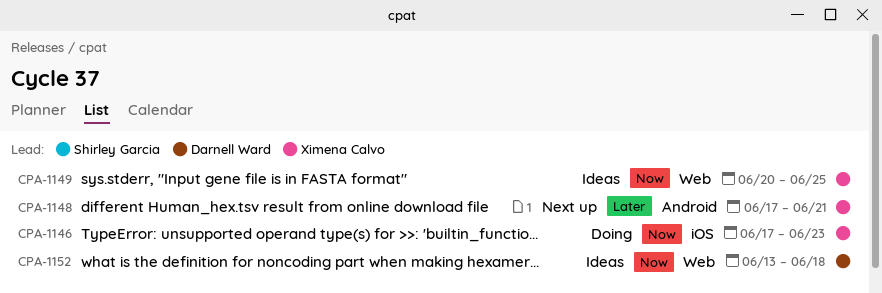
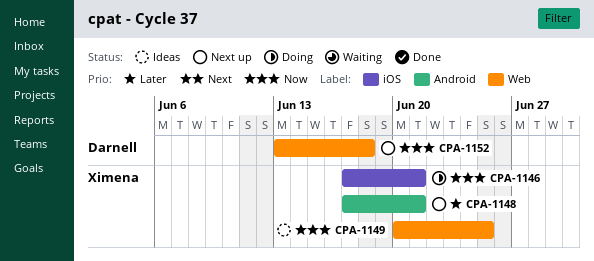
CPA-1146, due: Jun 23 -> Jun 21
CPA-1152, status: Ideas -> Next up

